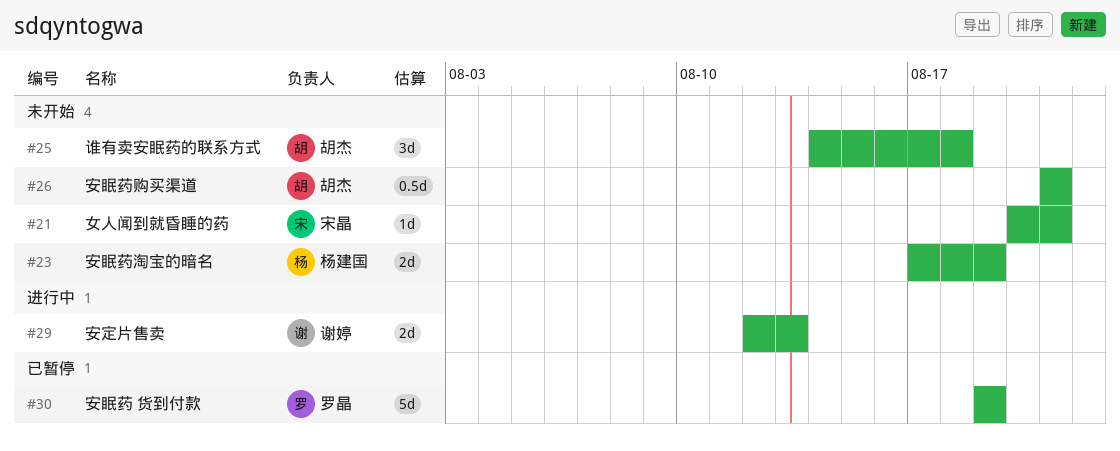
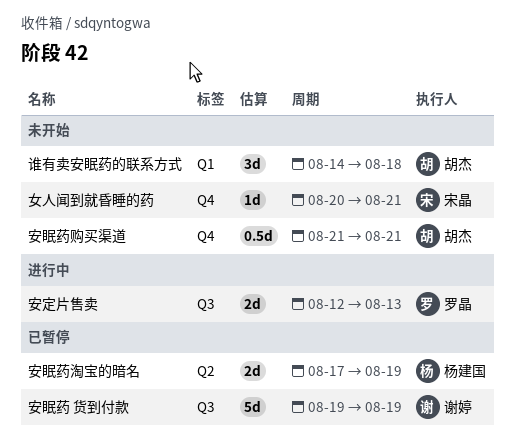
安定片售卖, owner: 谢婷 -> 罗晶
安眠药 货到付款, owner: 罗晶 -> 谢婷
安眠药淘宝的暗名, status: 未开始 -> 已暂停

